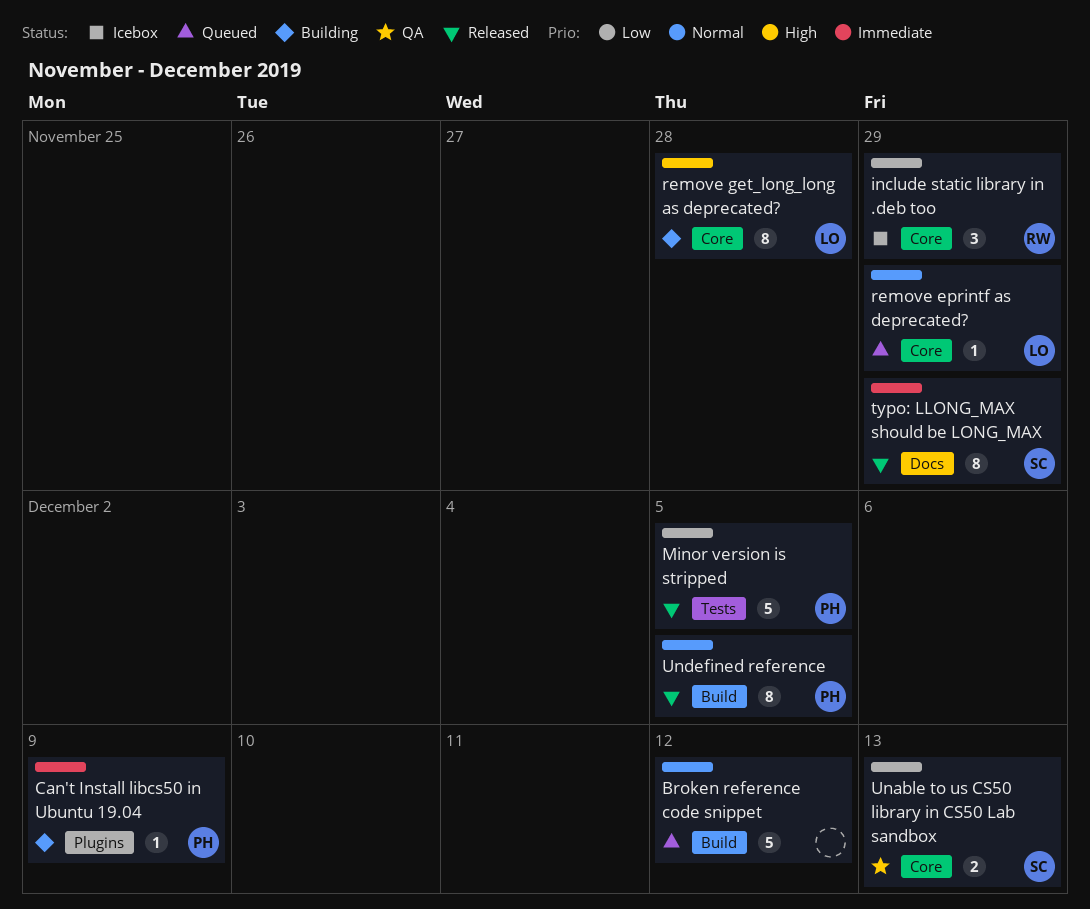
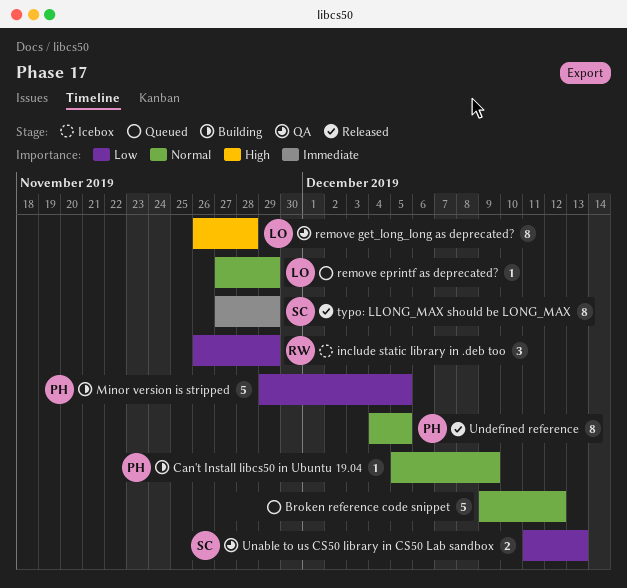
Can't Install libcs50 in Ubuntu 19.04, priority: Immediate -> Normal
Minor version is stripped, status: Released -> Building
remove get_long_long as deprecated?, status: Building -> QA

